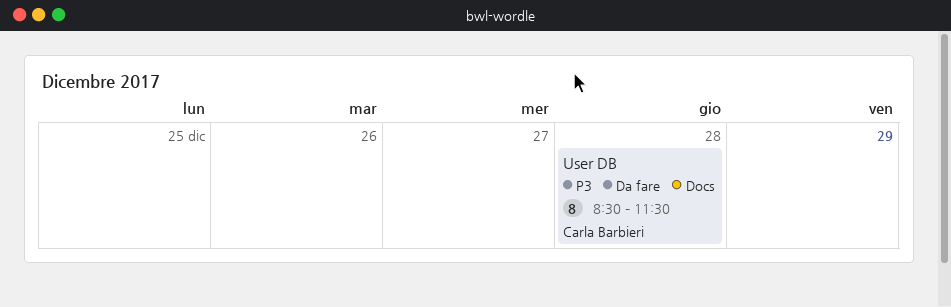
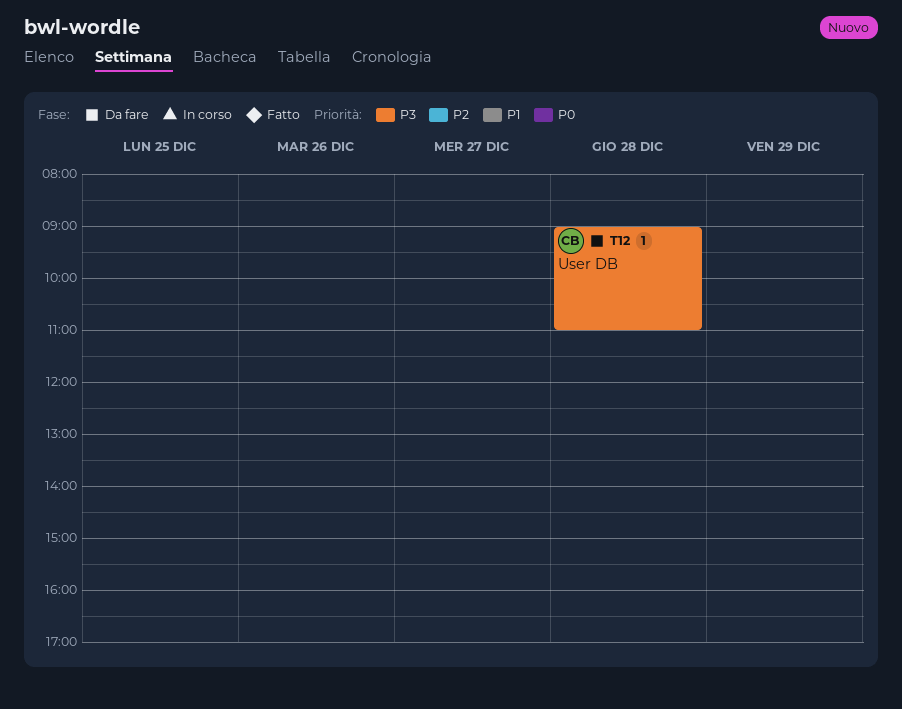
User DB, estimate: 8 -> 1
User DB, begins: 08:30 -> 09:00
User DB, ends: 11:30 -> 11:00

